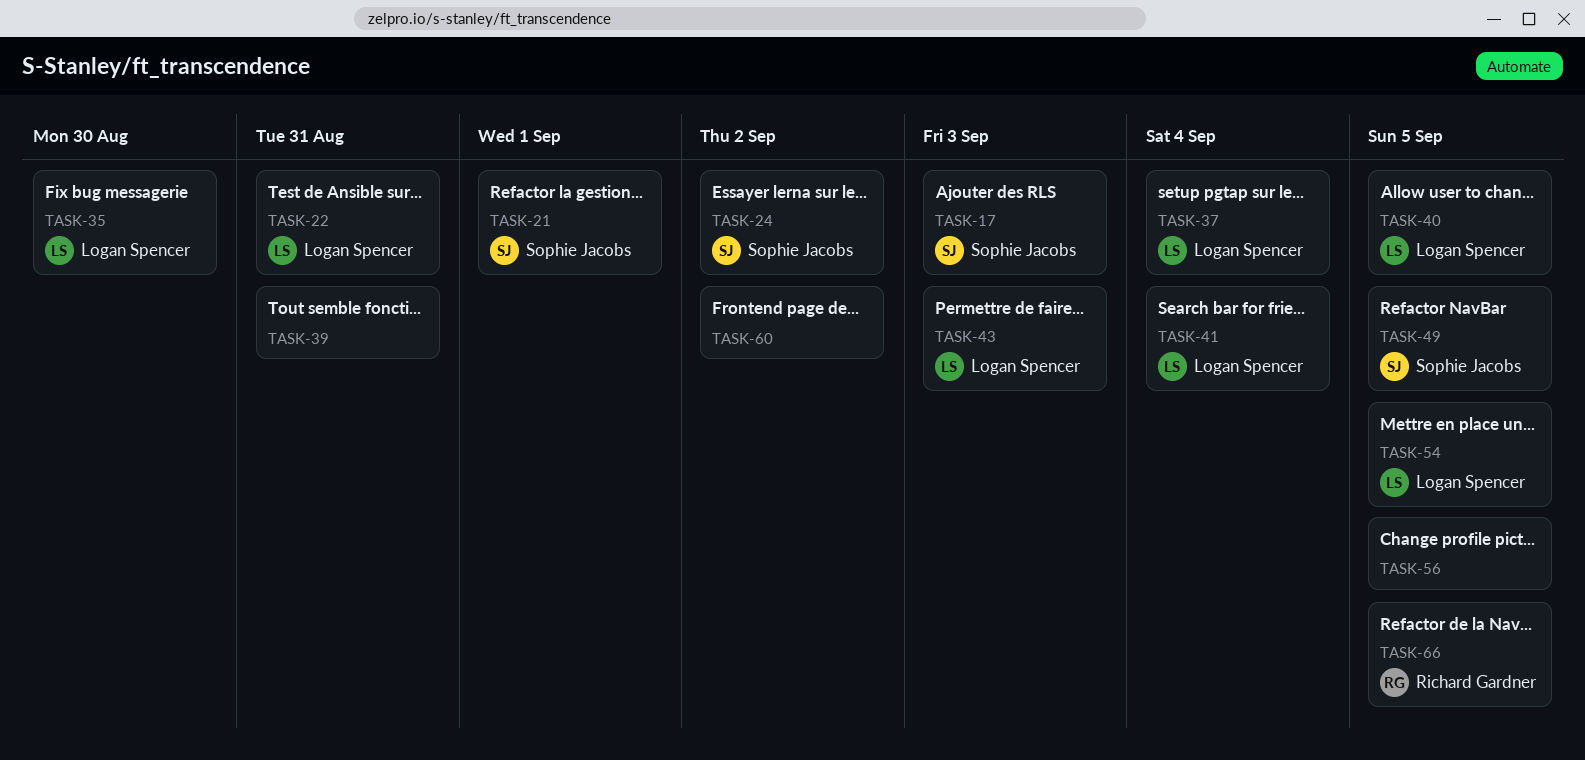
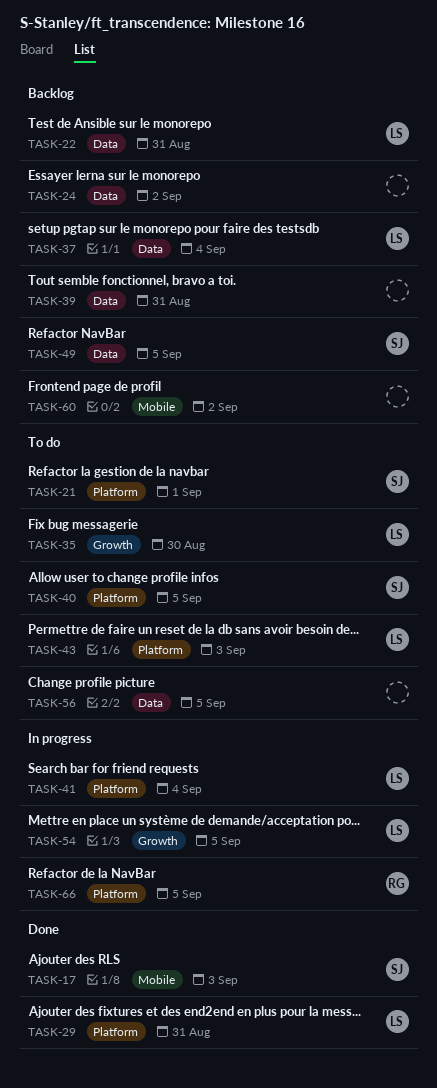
TASK-24, owner: Sophie Jacobs -> none
TASK-29: none -> present
TASK-40, owner: Logan Spencer -> Sophie Jacobs

